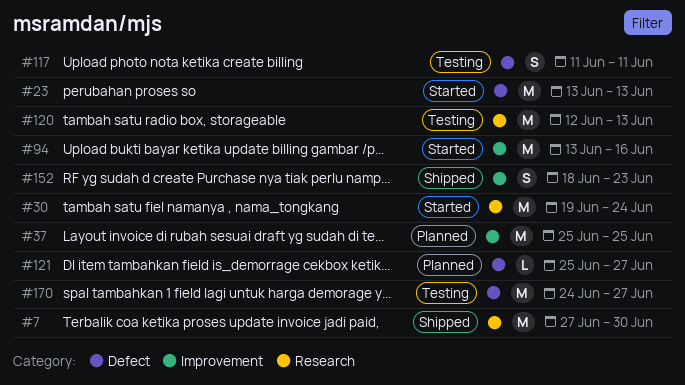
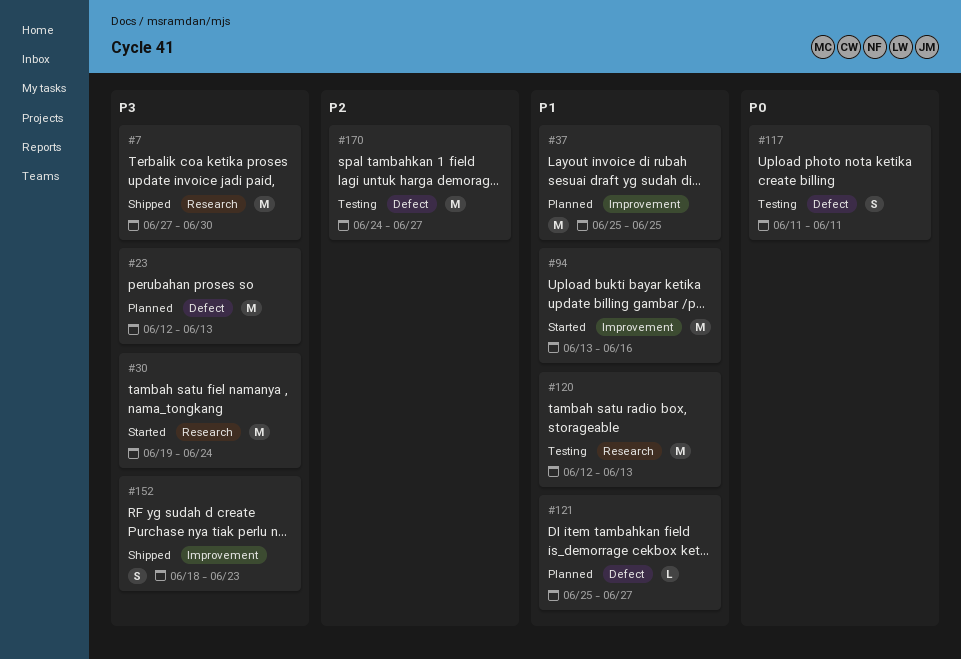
#23, status: Started -> Planned
#23, start: Jun 13 -> Jun 12

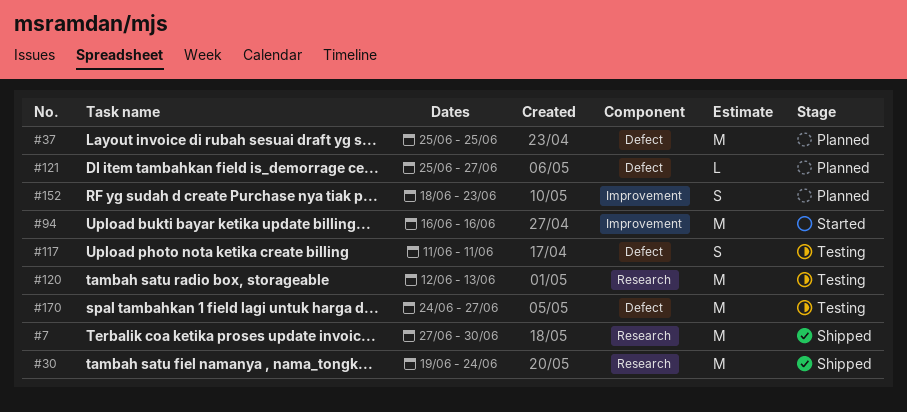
#23: present -> none
#30, status: Started -> Shipped
#37, label: Improvement -> Defect
#94, start: Jun 13 -> Jun 16
#152, status: Shipped -> Planned

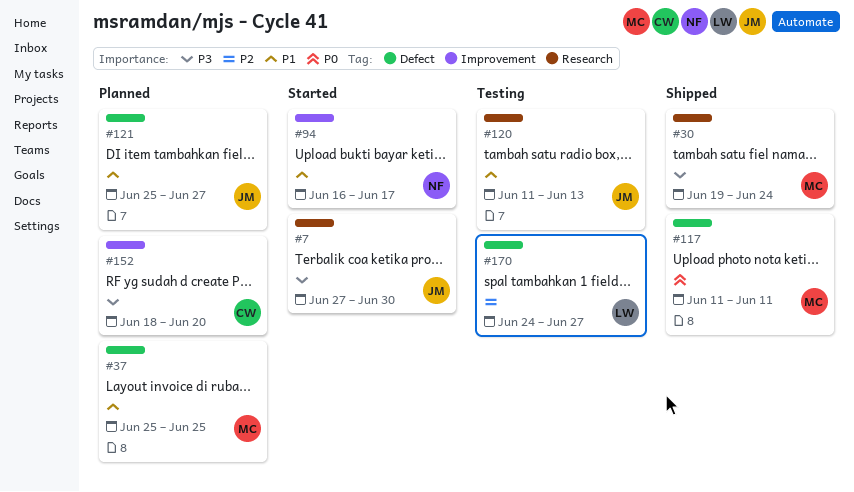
#7, status: Shipped -> Started
#94, due: Jun 16 -> Jun 17
#117, status: Testing -> Shipped
#120, start: Jun 12 -> Jun 11
#152, due: Jun 23 -> Jun 20

